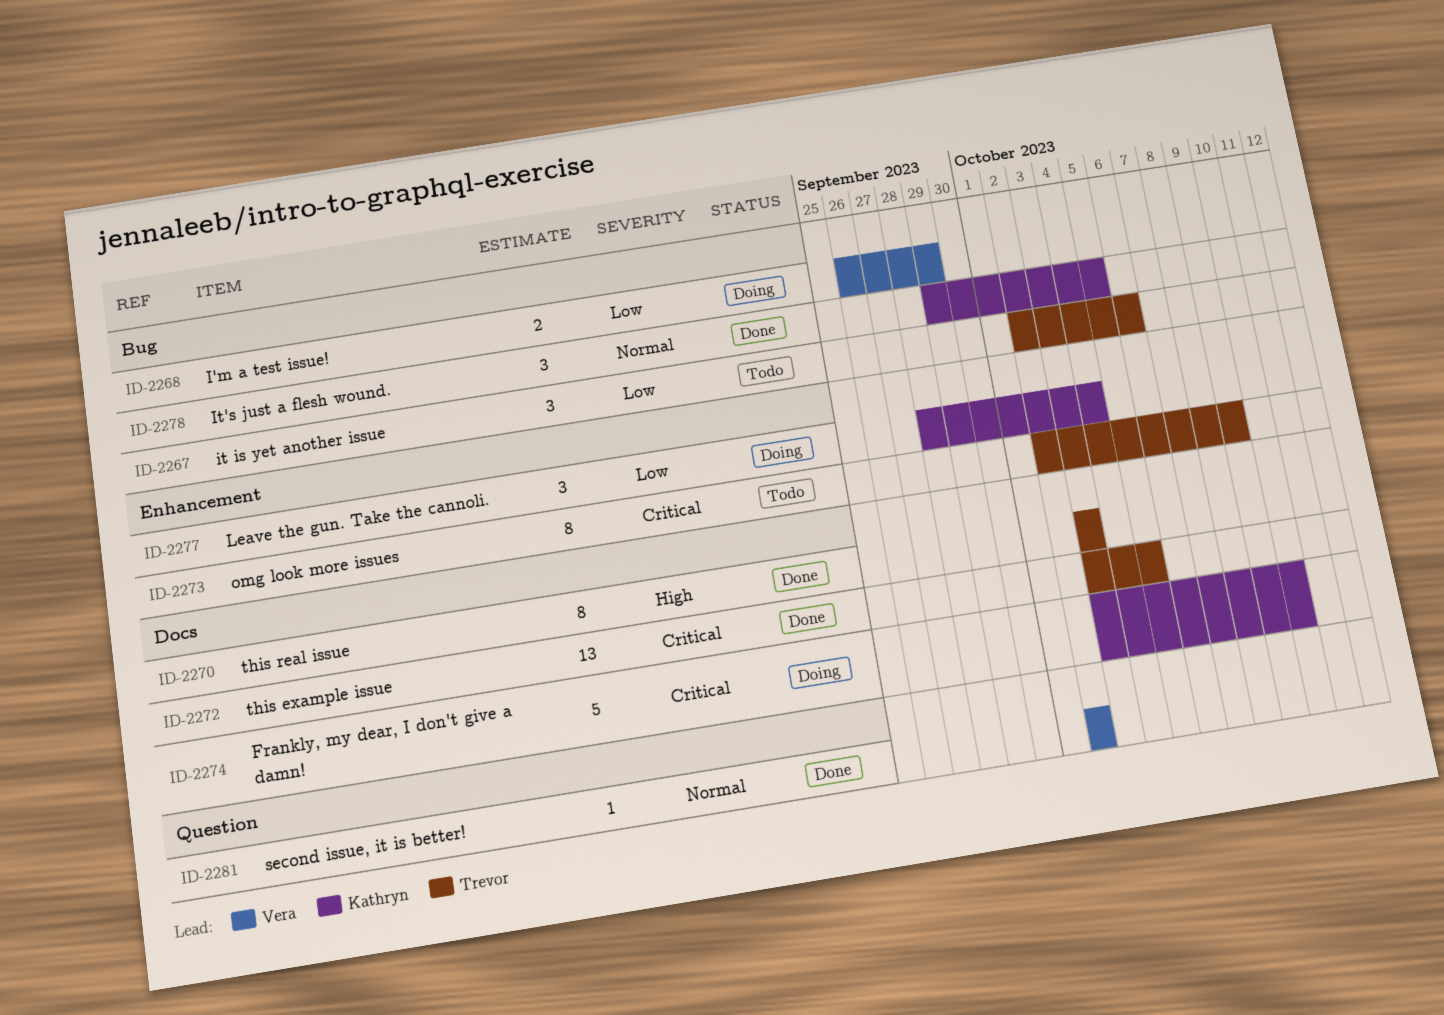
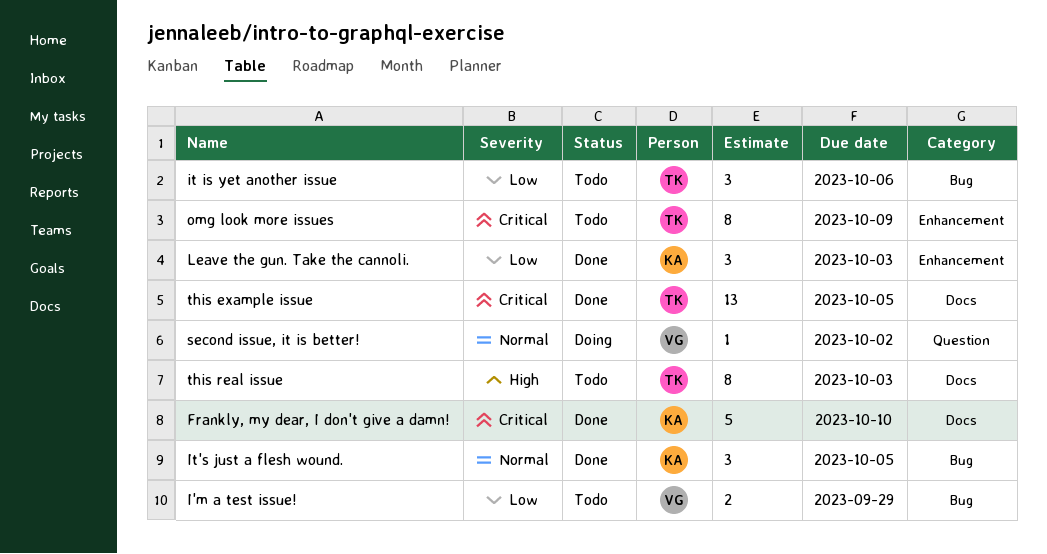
Frankly, my dear, I don't give a damn!, status: Doing -> Done
I'm a test issue!, status: Doing -> Todo
Leave the gun. Take the cannoli., status: Doing -> Done
Leave the gun. Take the cannoli., due: Oct 4 -> Oct 3
second issue, it is better!, status: Done -> Doing
this real issue, status: Done -> Todo

